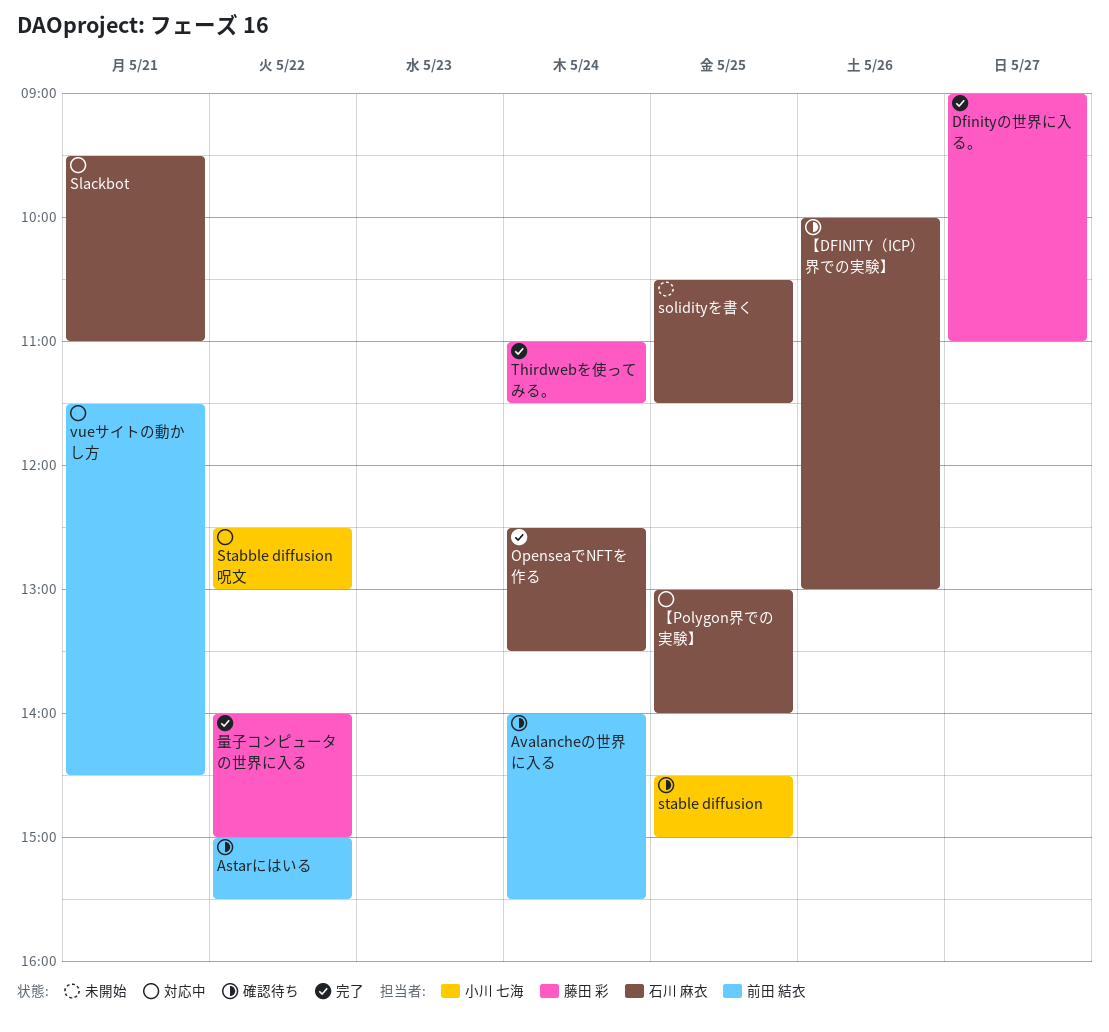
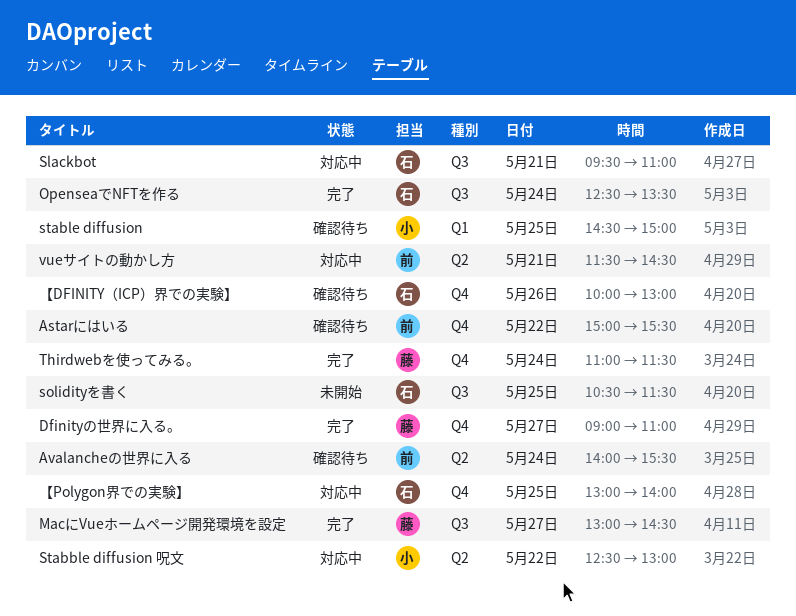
MacにVueホームページ開発環境を設定: none -> present
量子コンピュータの世界に入る: present -> none

